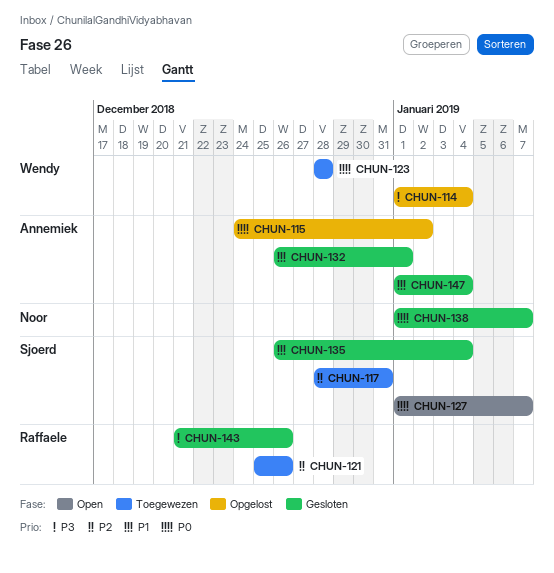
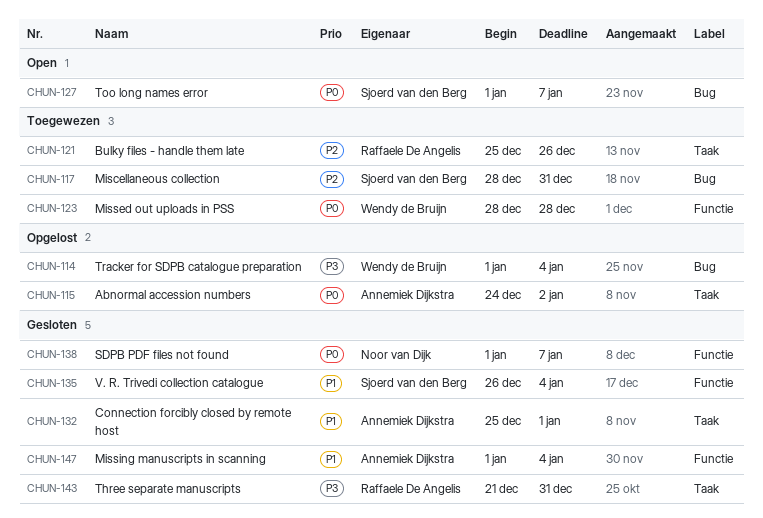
CHUN-132, start: Dec 26 -> Dec 25
CHUN-143, due: Dec 26 -> Dec 31

